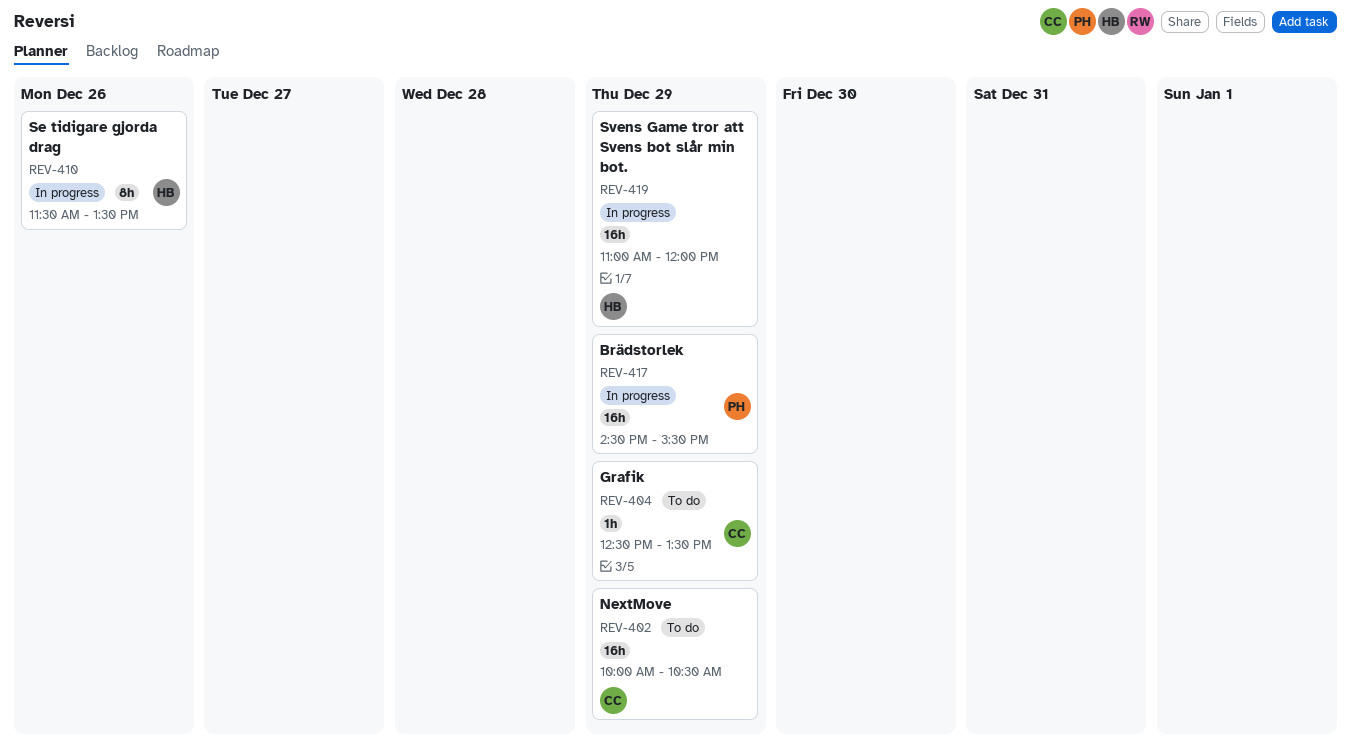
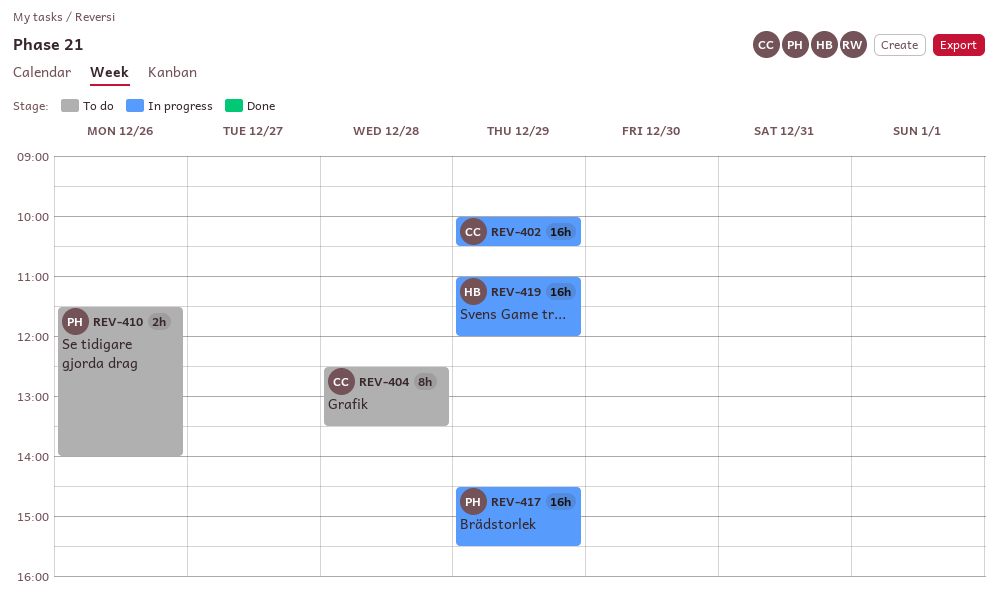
REV-402, status: To do -> In progress
REV-404, estimate: 1h -> 8h
REV-404, day: Dec 29 -> Dec 28
REV-410, status: In progress -> To do
REV-410, owner: HB -> PH
REV-410, estimate: 8h -> 2h
REV-410, ends: 13:30 -> 14:00

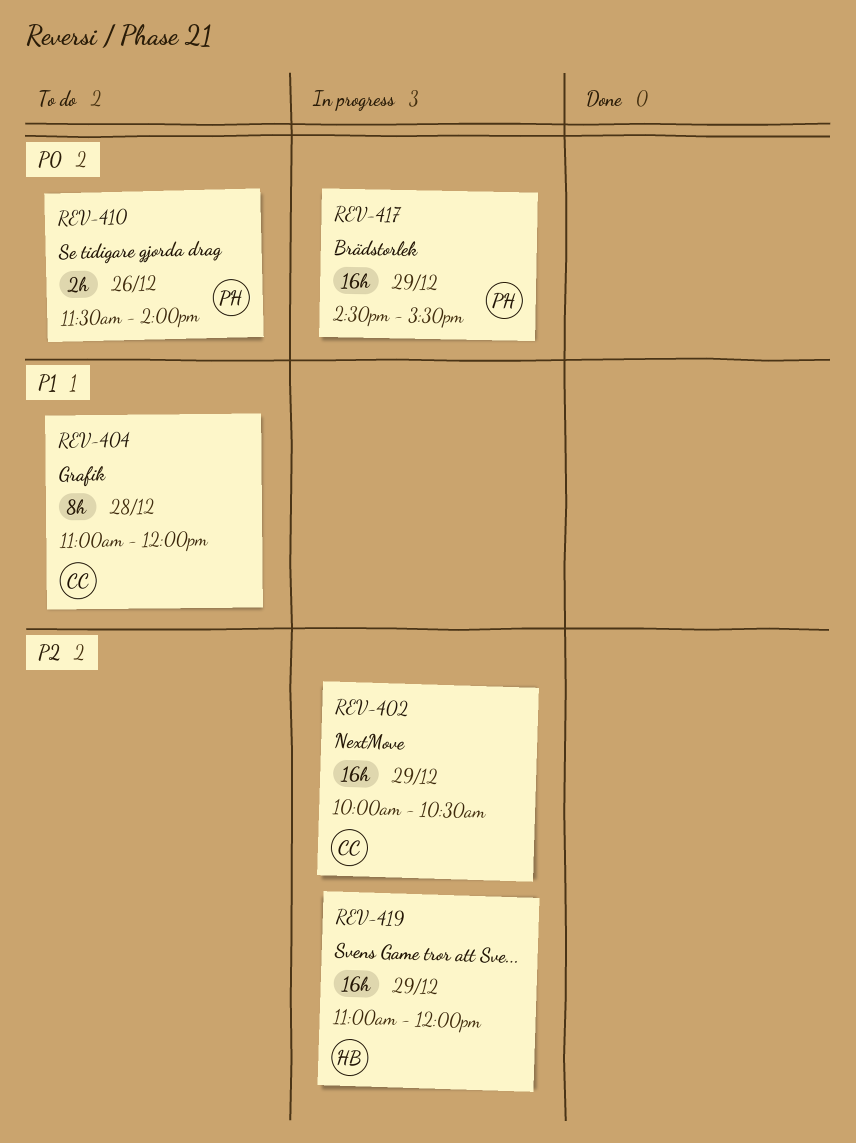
REV-404, begins: 12:30 -> 11:00
REV-404, ends: 13:30 -> 12:00

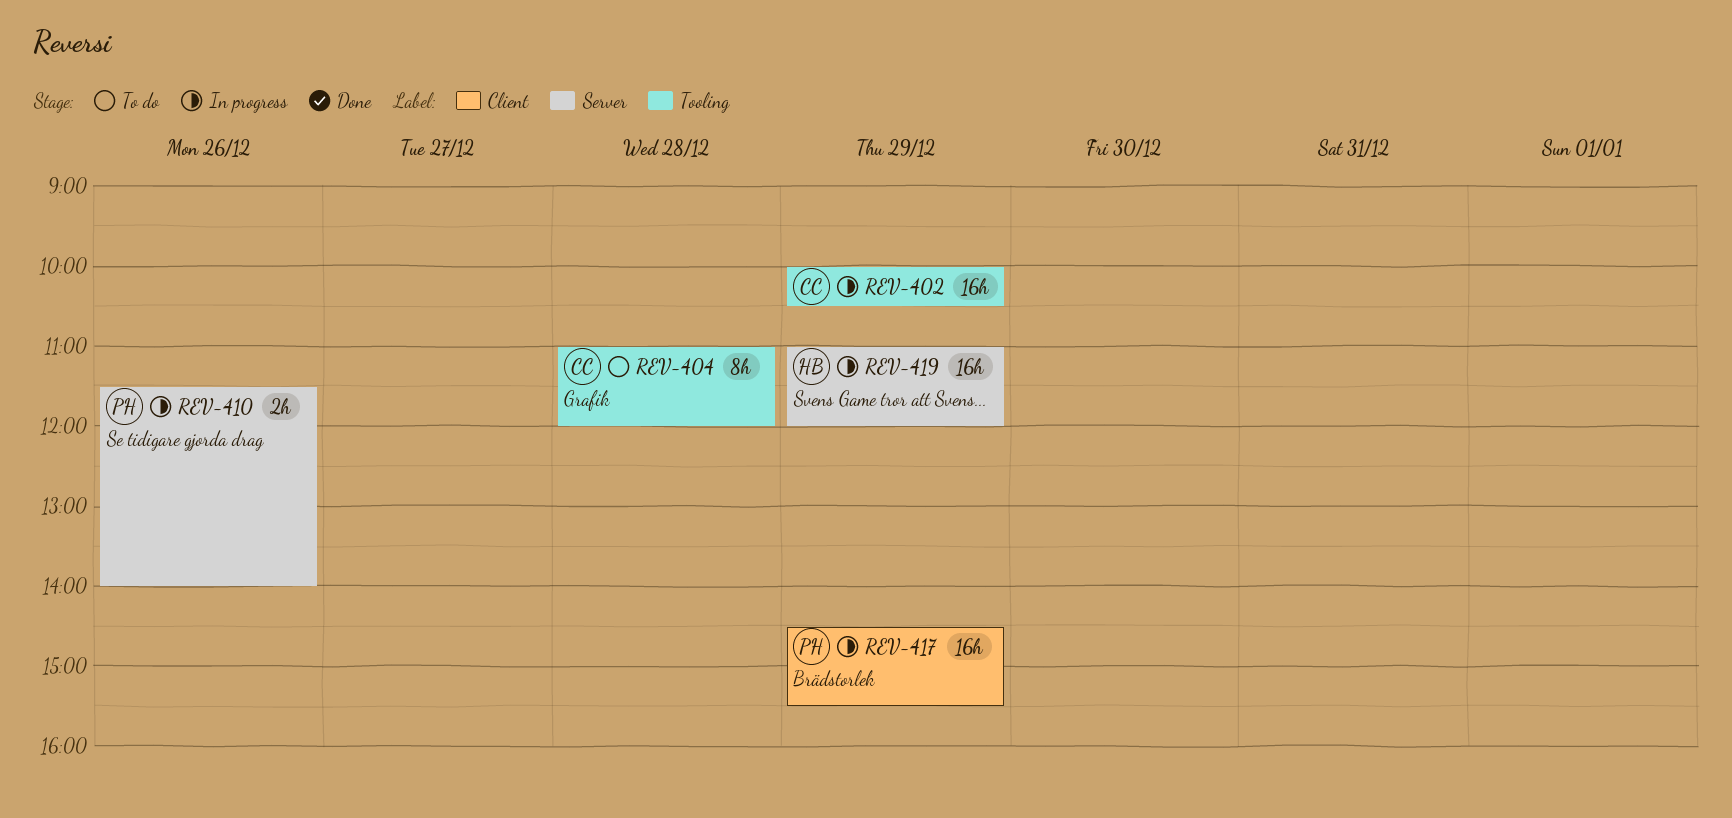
REV-410, status: To do -> In progress

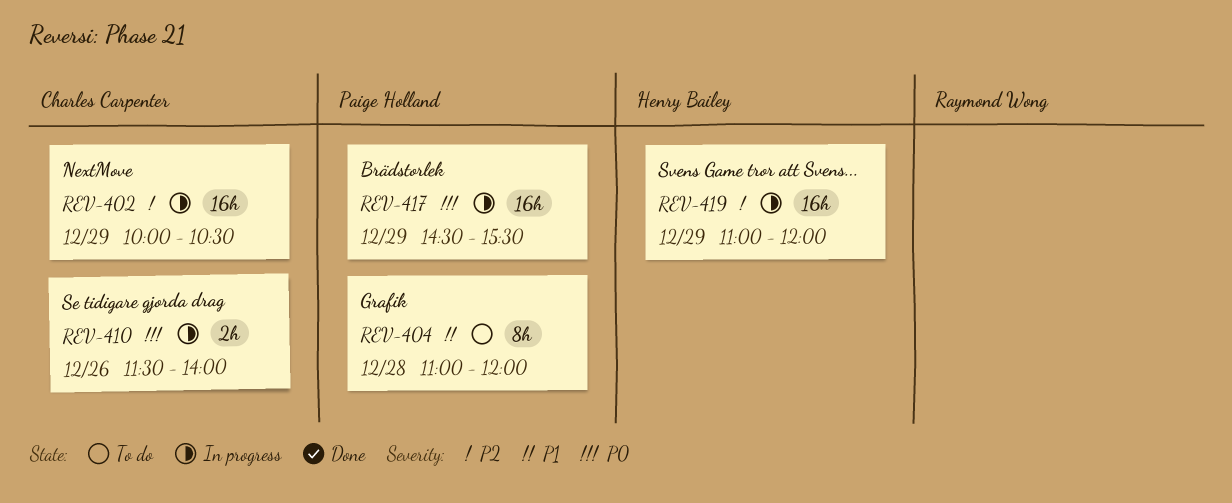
REV-404, owner: Charles Carpenter -> Paige Holland
REV-410, owner: Paige Holland -> Charles Carpenter

